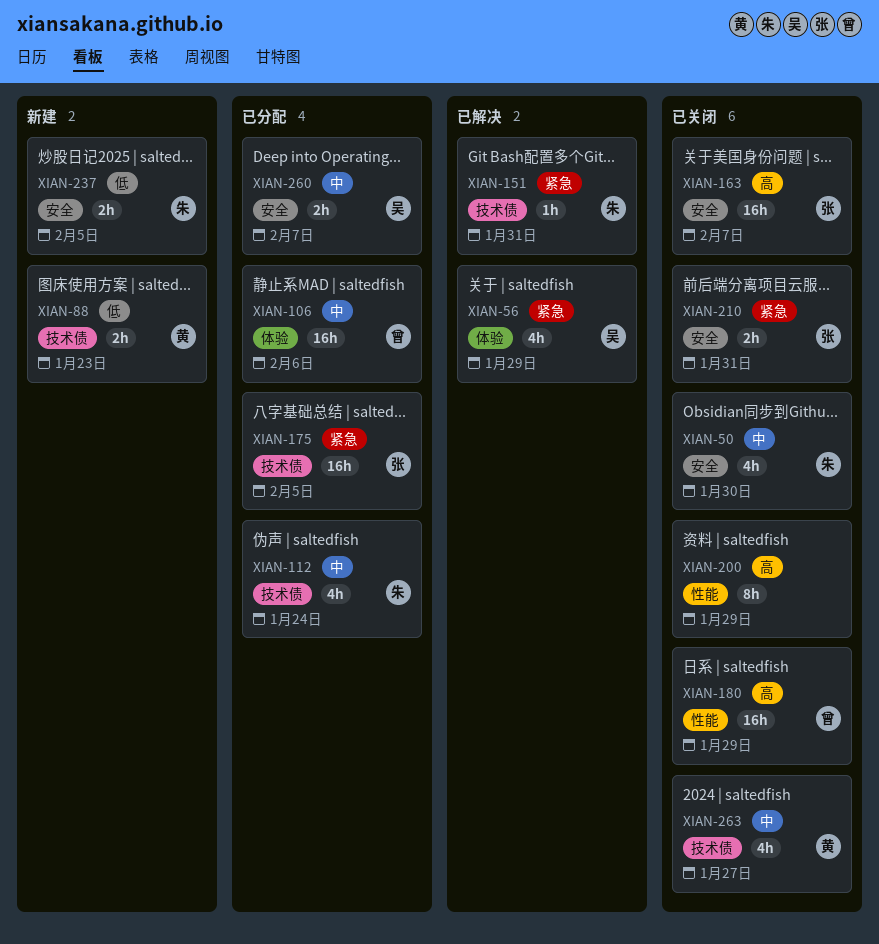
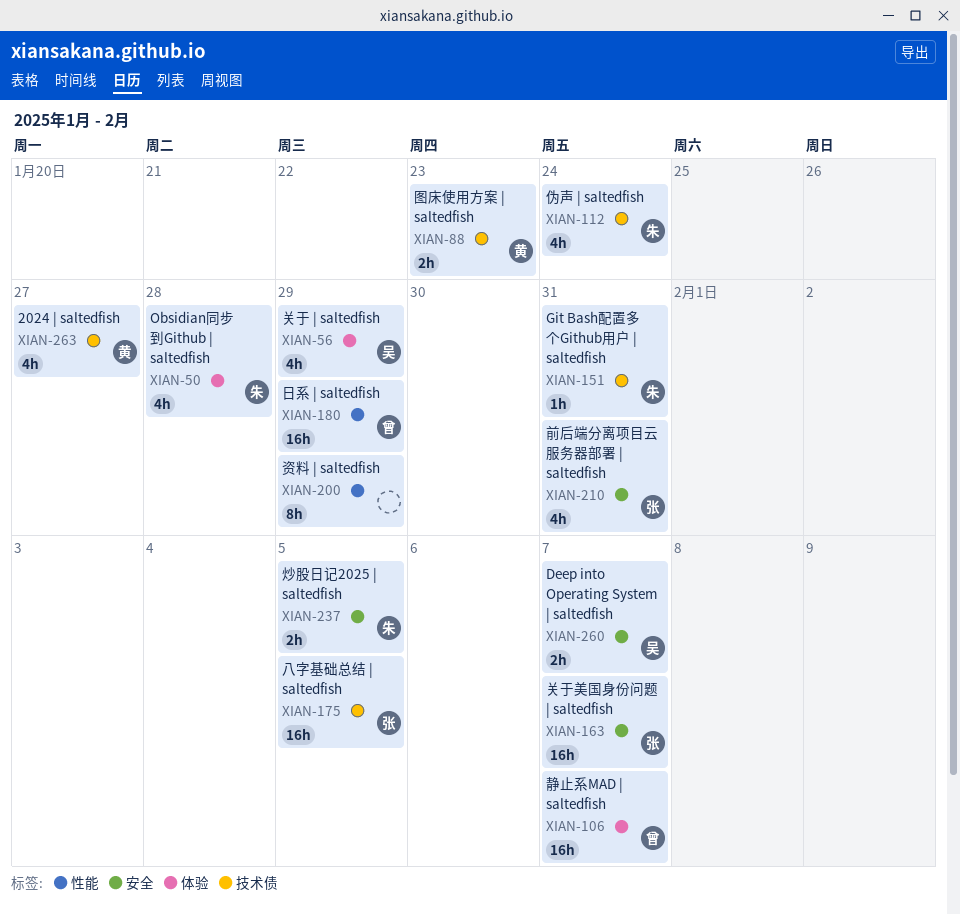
XIAN-50, label: 安全 -> 体验
XIAN-50, due: Jan 30 -> Jan 28
XIAN-106, due: Feb 6 -> Feb 7
XIAN-210, estimate: 2h -> 4h

